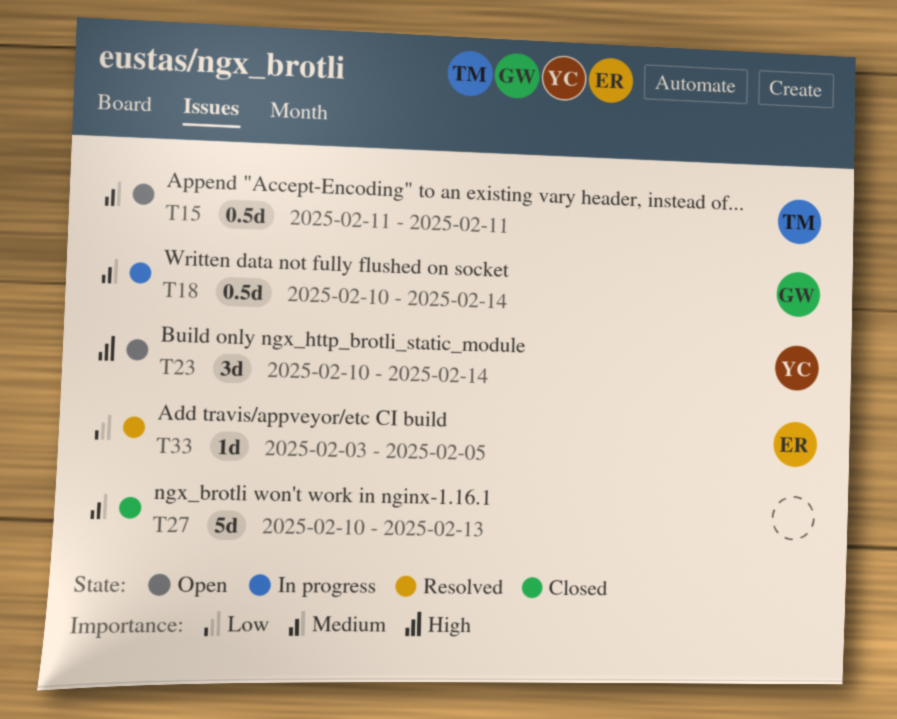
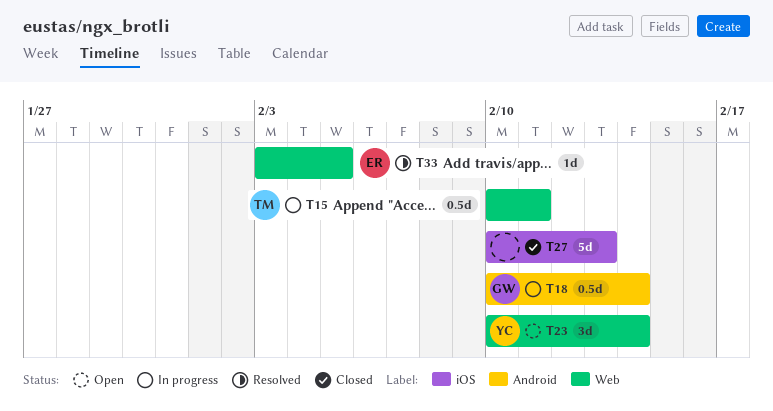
T15, status: Open -> In progress
T15, start: Feb 11 -> Feb 10

